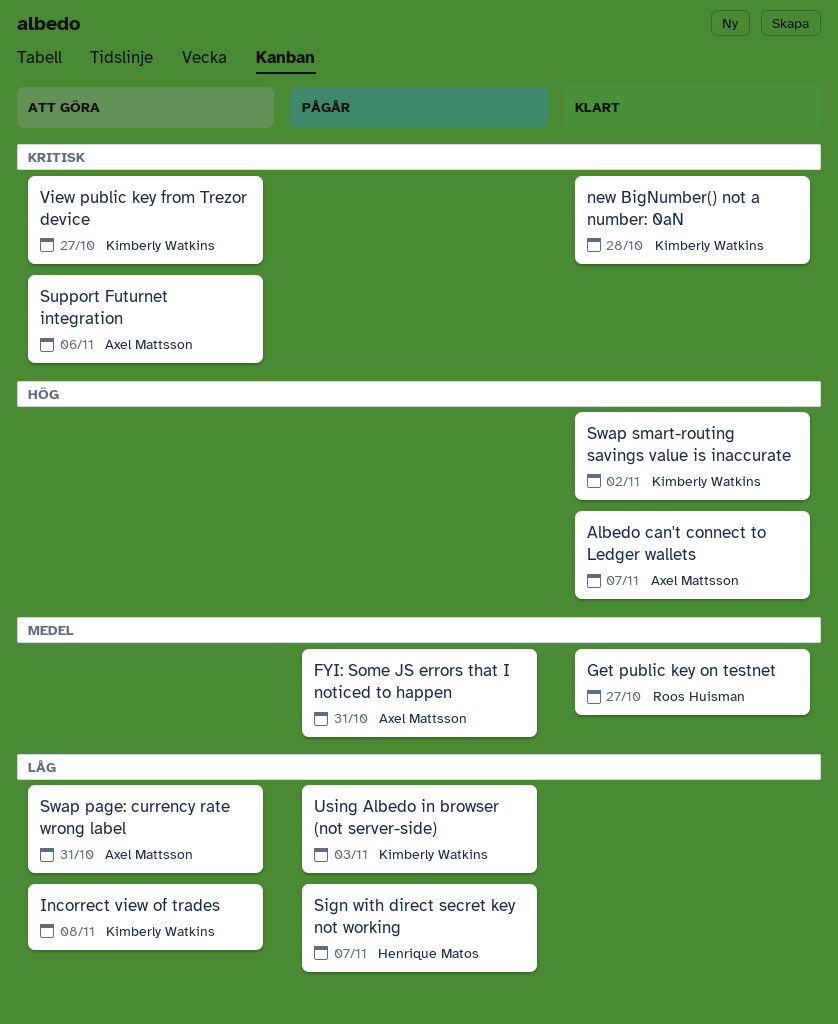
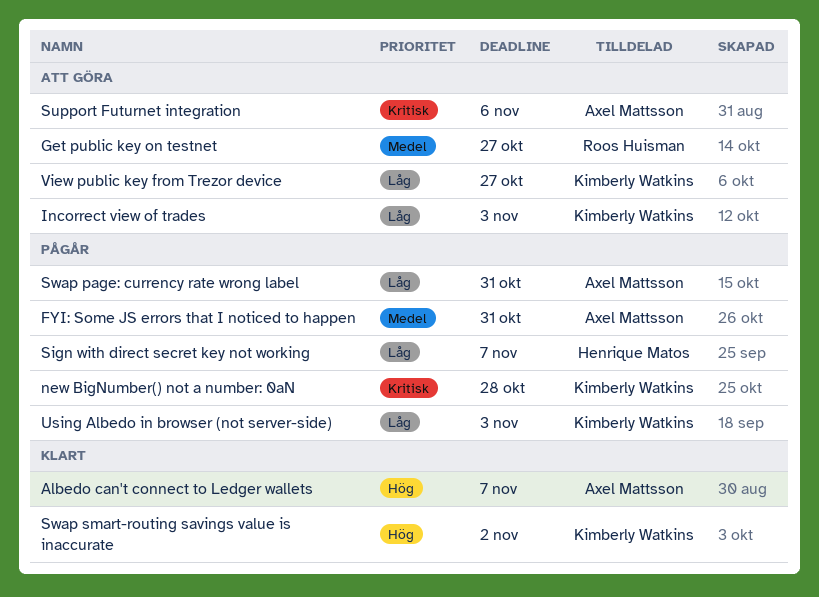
Get public key on testnet, status: Klart -> Att göra
Incorrect view of trades, due: Nov 8 -> Nov 3
new BigNumber() not a number: 0aN, status: Klart -> Pågår
Swap page: currency rate wrong label, status: Att göra -> Pågår
View public key from Trezor device, priority: Kritisk -> Låg

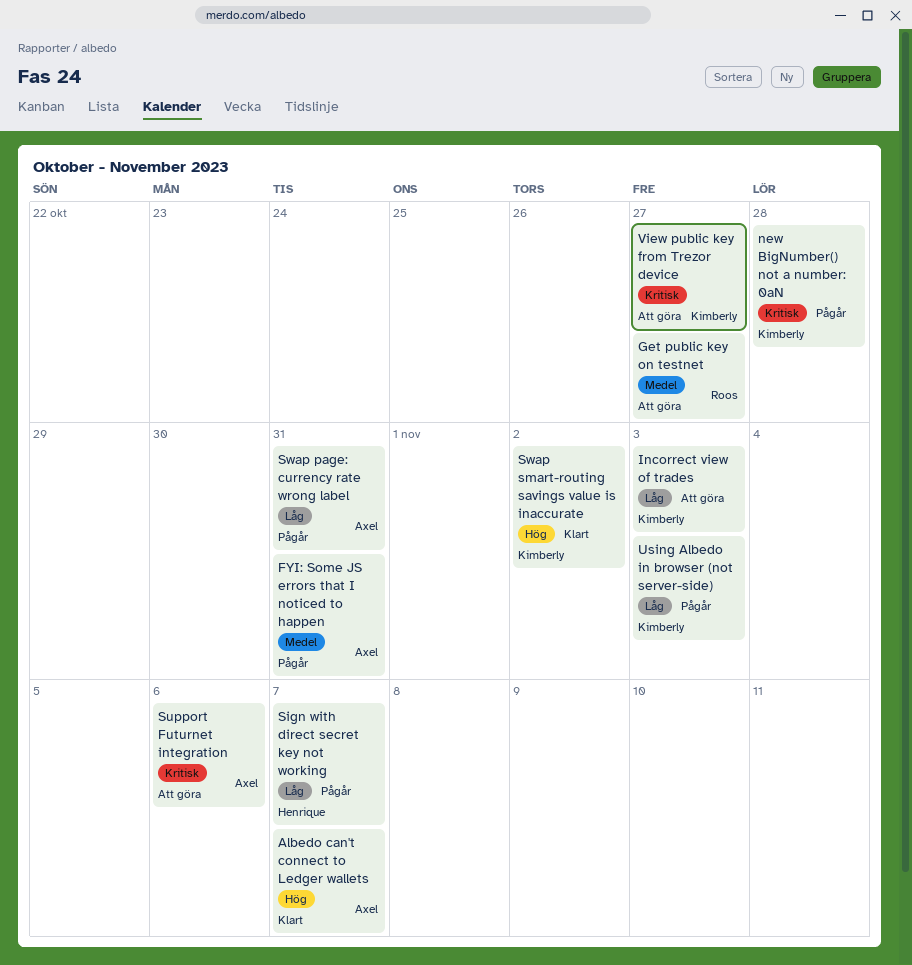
View public key from Trezor device, priority: Låg -> Kritisk

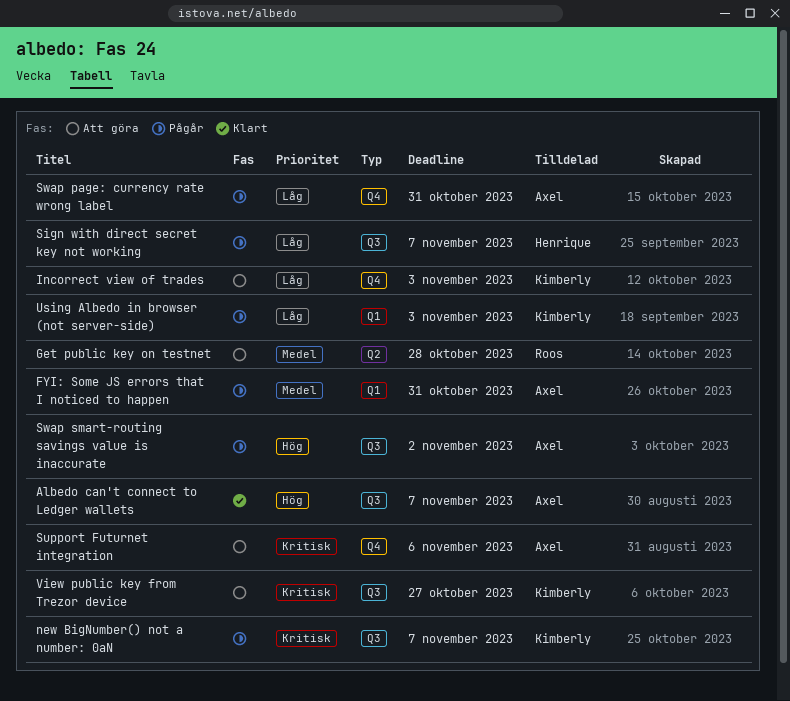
Get public key on testnet, due: Oct 27 -> Oct 28
new BigNumber() not a number: 0aN, due: Oct 28 -> Nov 7
Swap smart-routing savings value is inaccurate, status: Klart -> Pågår
Swap smart-routing savings value is inaccurate, owner: Kimberly -> Axel

